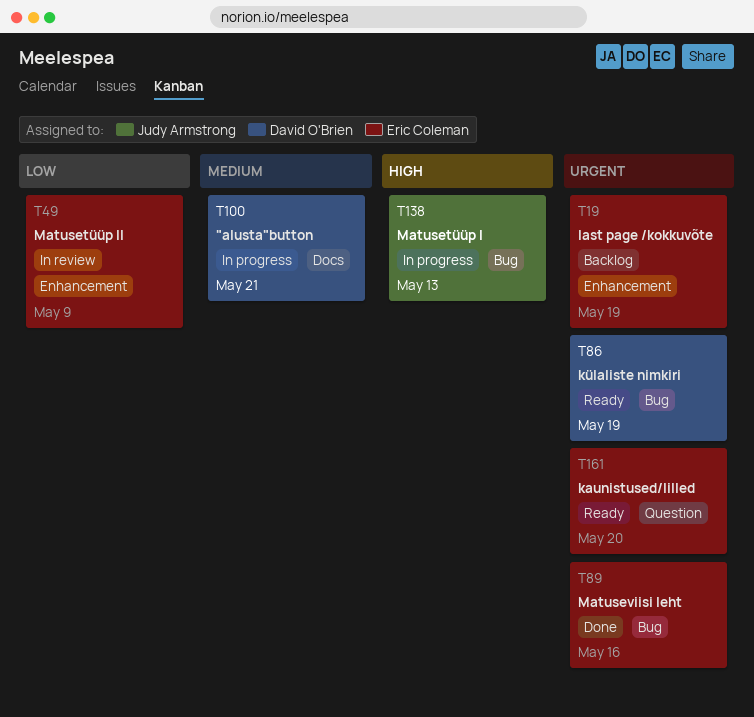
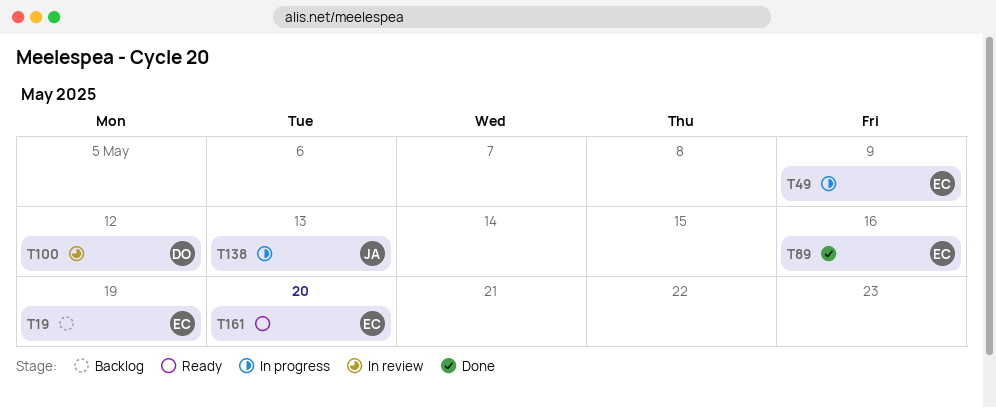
T49, status: In review -> In progress
T86: present -> none
T100, status: In progress -> In review
T100, due: May 21 -> May 12

